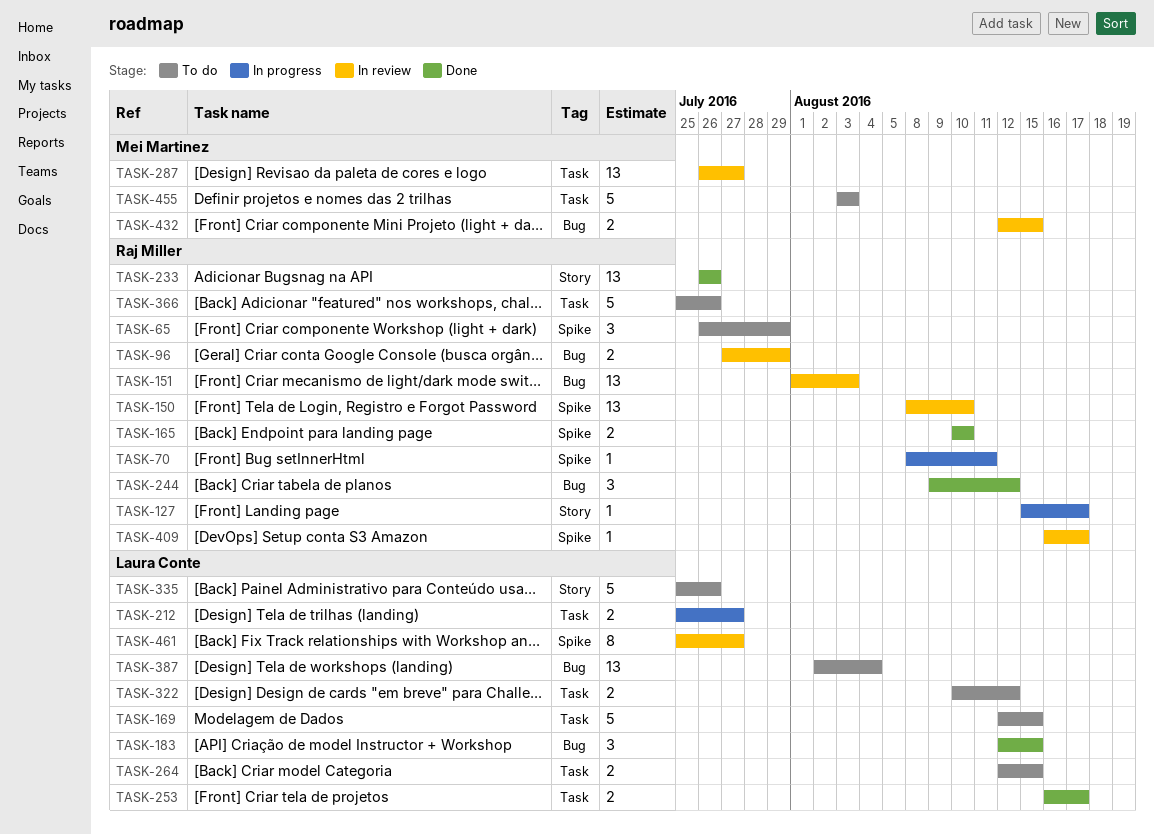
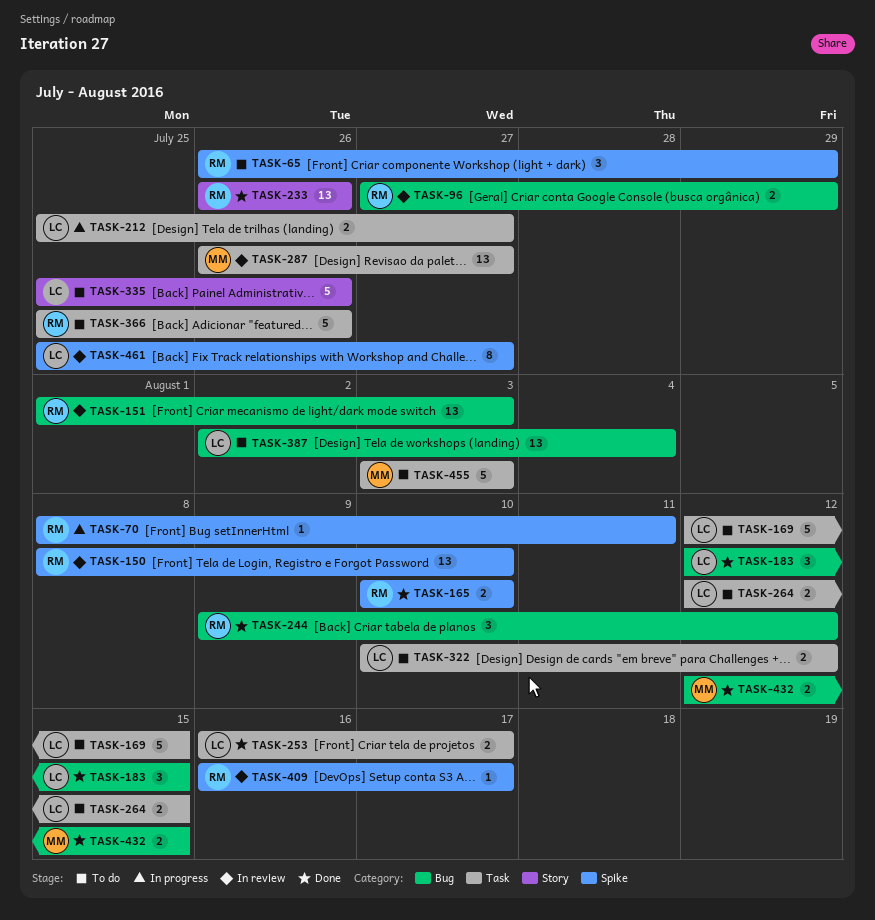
TASK-127: present -> none
TASK-432, status: In review -> Done

